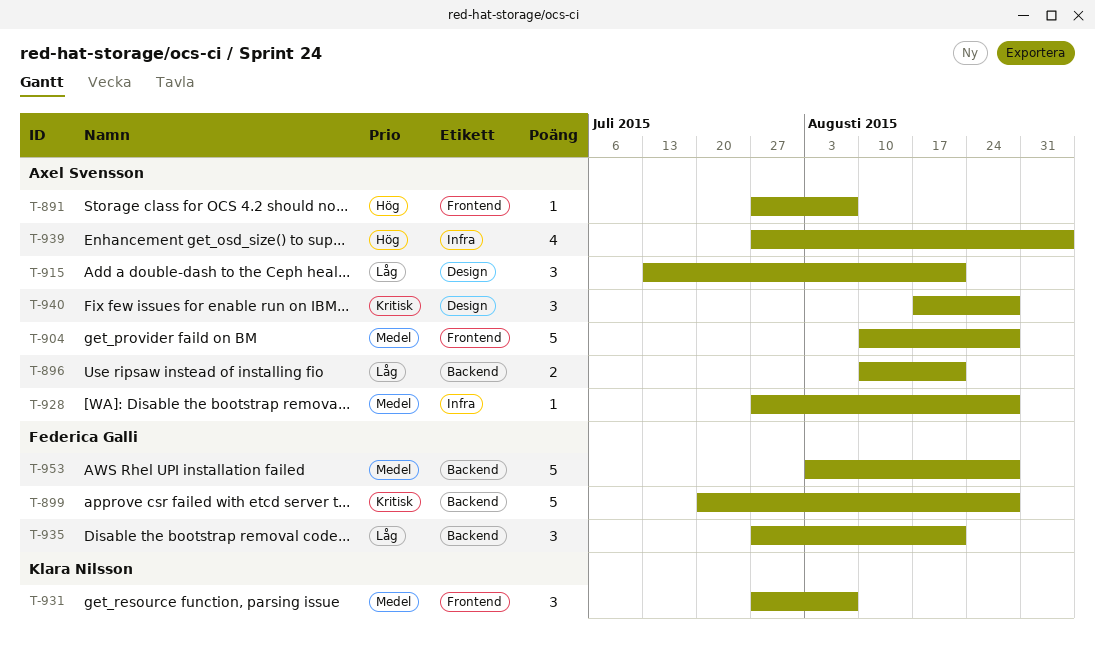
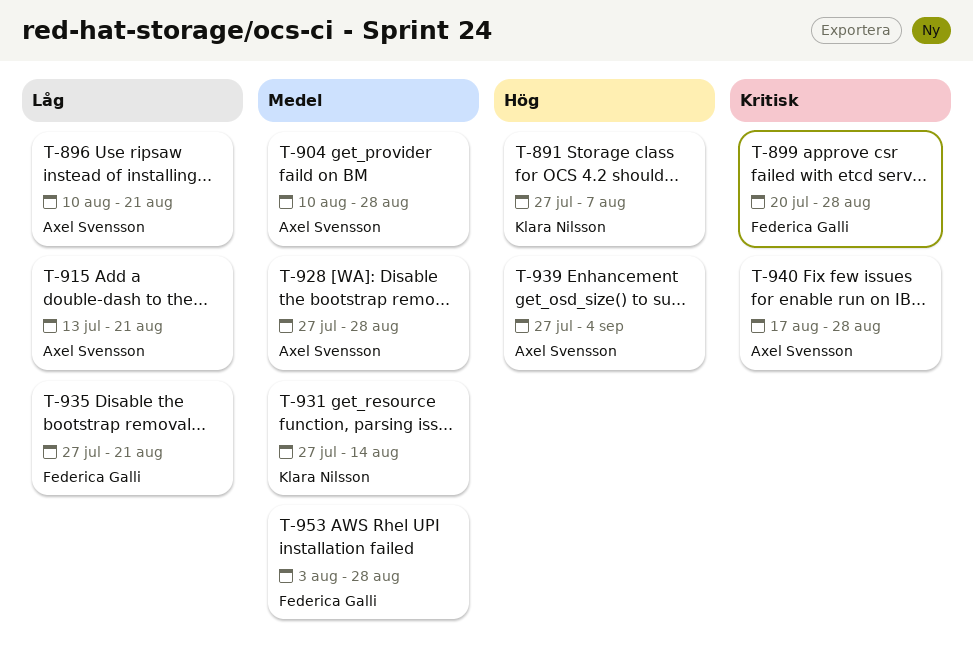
T-891, owner: Axel Svensson -> Klara Nilsson
T-931, due: Aug 7 -> Aug 14

